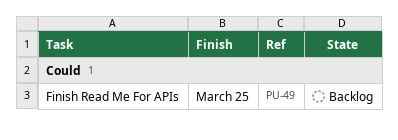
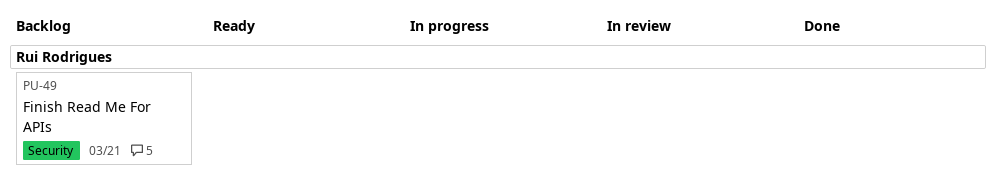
PU-49, due: Mar 25 -> Mar 21

